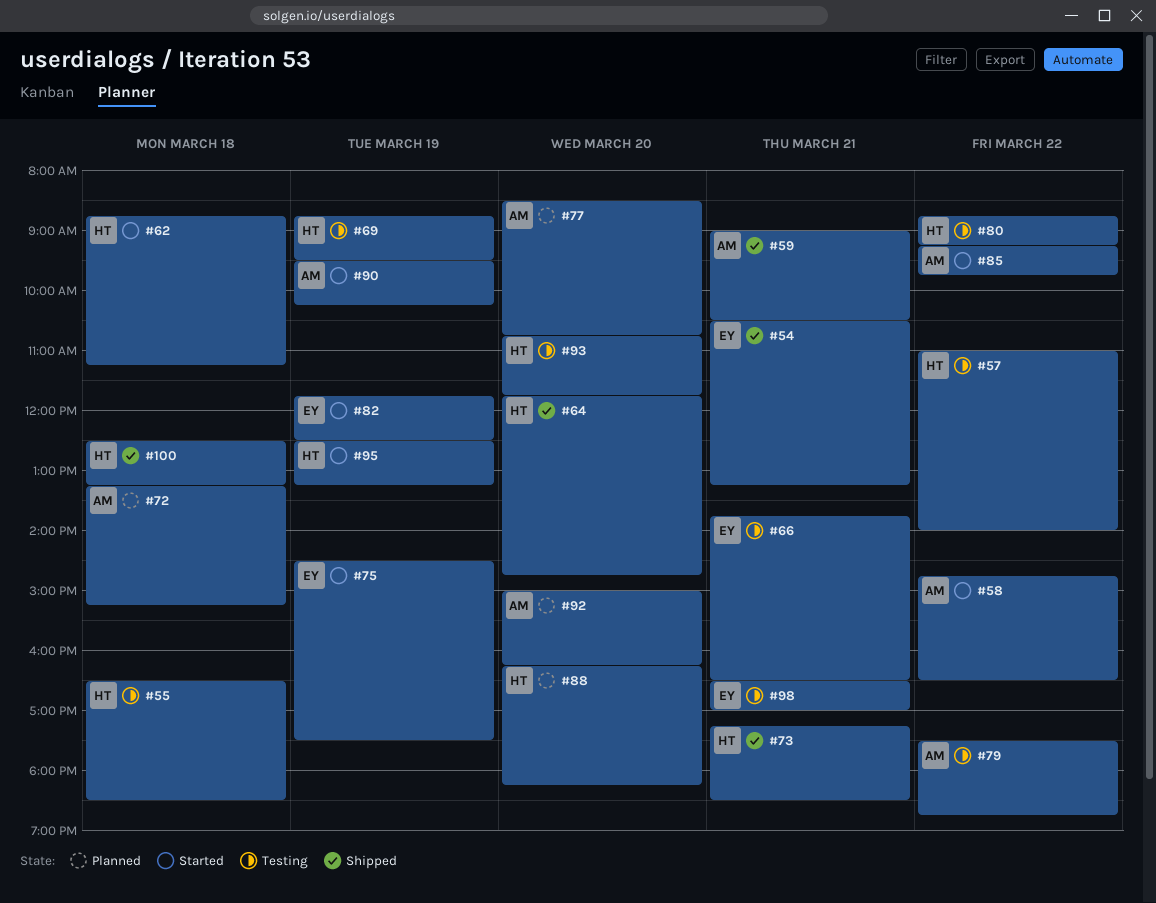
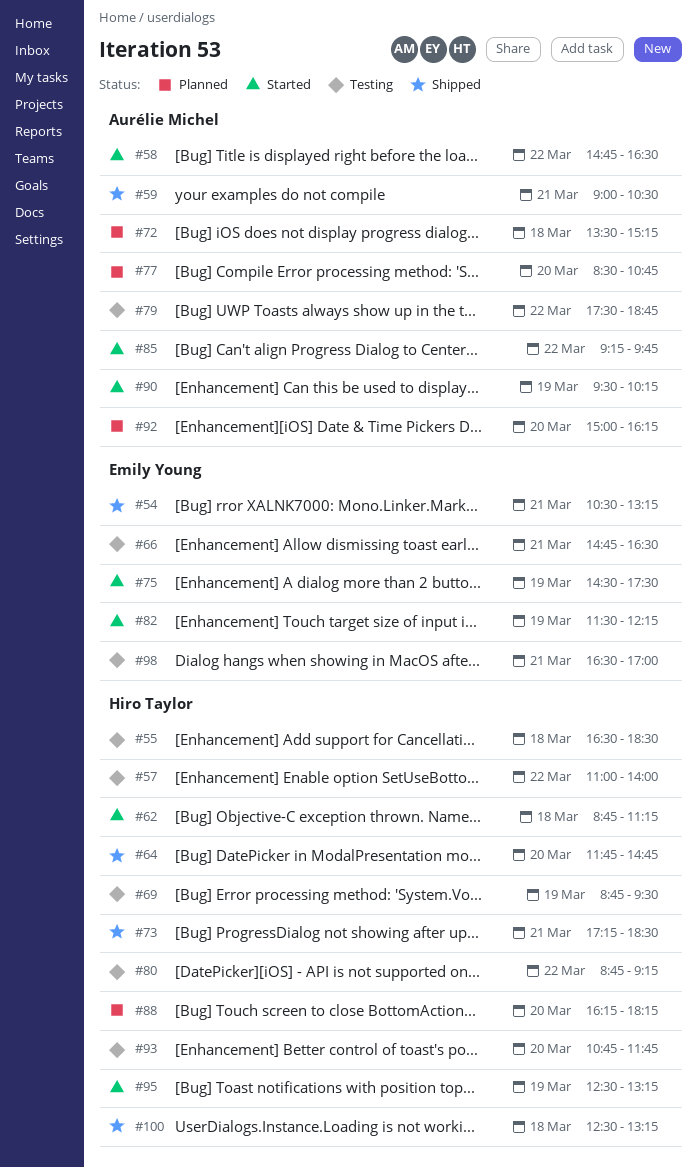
#66, begins: 13:45 -> 14:45
#72, begins: 13:15 -> 13:30
#82, begins: 11:45 -> 11:30
#82, ends: 12:30 -> 12:15

